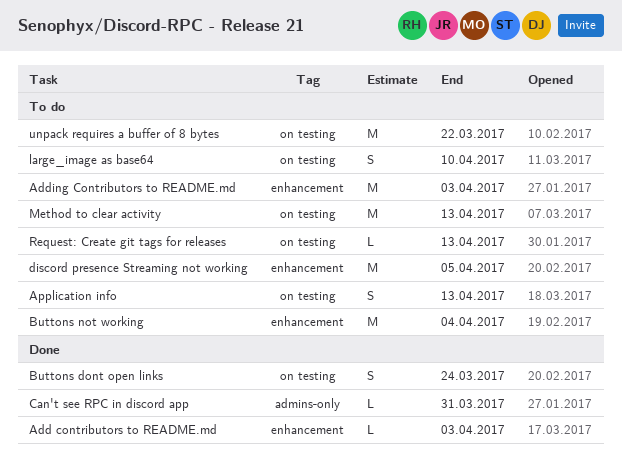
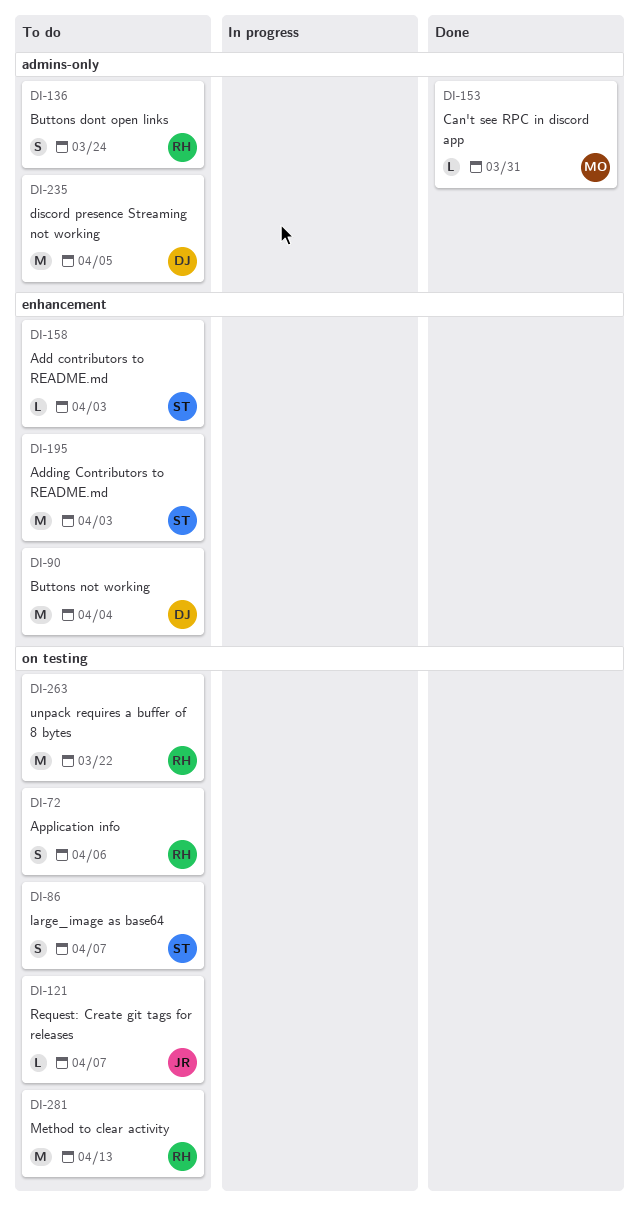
Add contributors to README.md, status: Done -> To do
Application info, due: Apr 13 -> Apr 6
Buttons dont open links, status: Done -> To do
Buttons dont open links, label: on testing -> admins-only
discord presence Streaming not working, label: enhancement -> admins-only
large_image as base64, due: Apr 10 -> Apr 7
Request: Create git tags for releases, due: Apr 13 -> Apr 7

